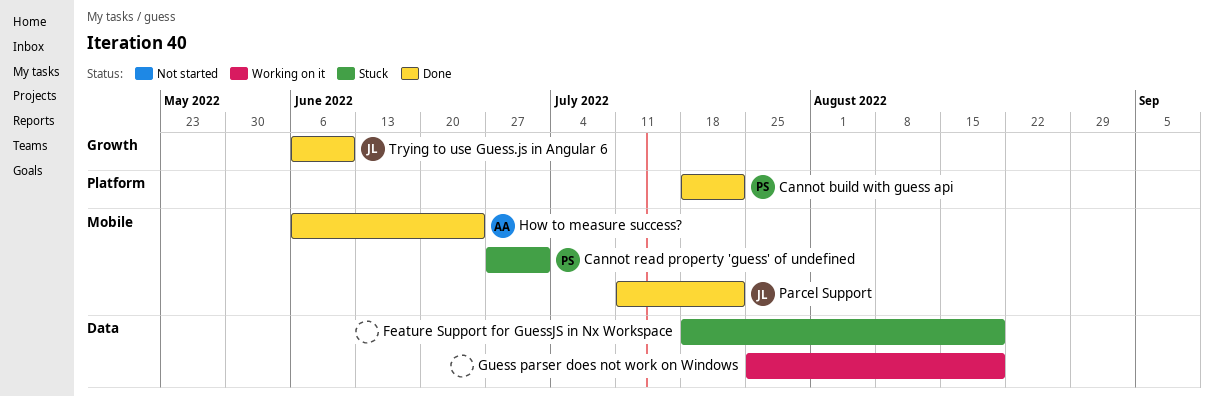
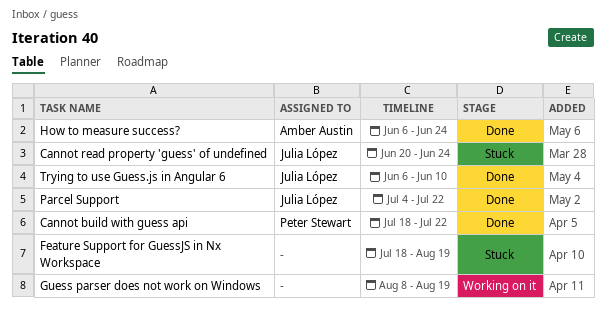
Cannot read property 'guess' of undefined, owner: Peter Stewart -> Julia López
Cannot read property 'guess' of undefined, start: Jun 27 -> Jun 20
Cannot read property 'guess' of undefined, due: Jul 1 -> Jun 24
Guess parser does not work on Windows, start: Jul 25 -> Aug 8
Parcel Support, start: Jul 11 -> Jul 4

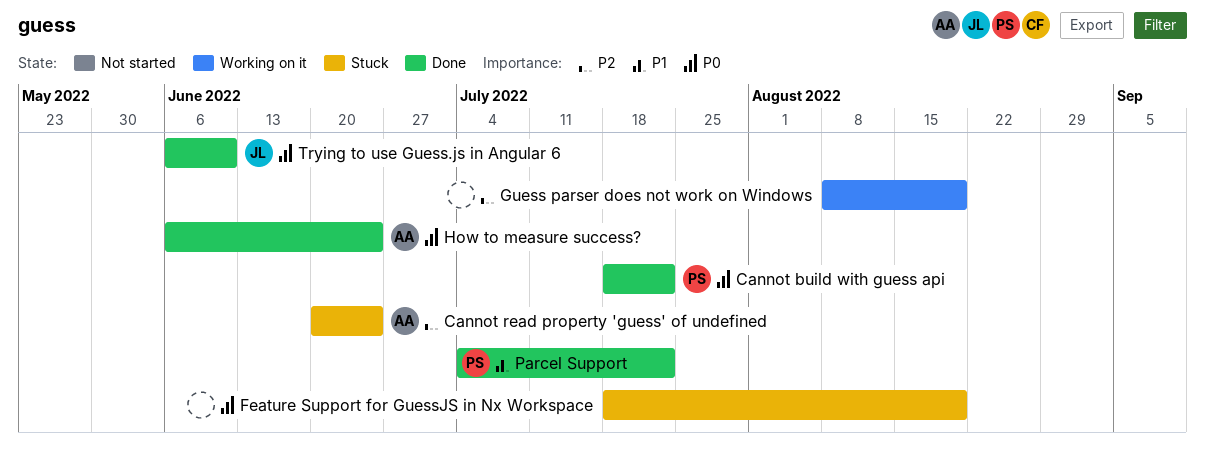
Cannot read property 'guess' of undefined, owner: Julia López -> Amber Austin
Parcel Support, owner: Julia López -> Peter Stewart

